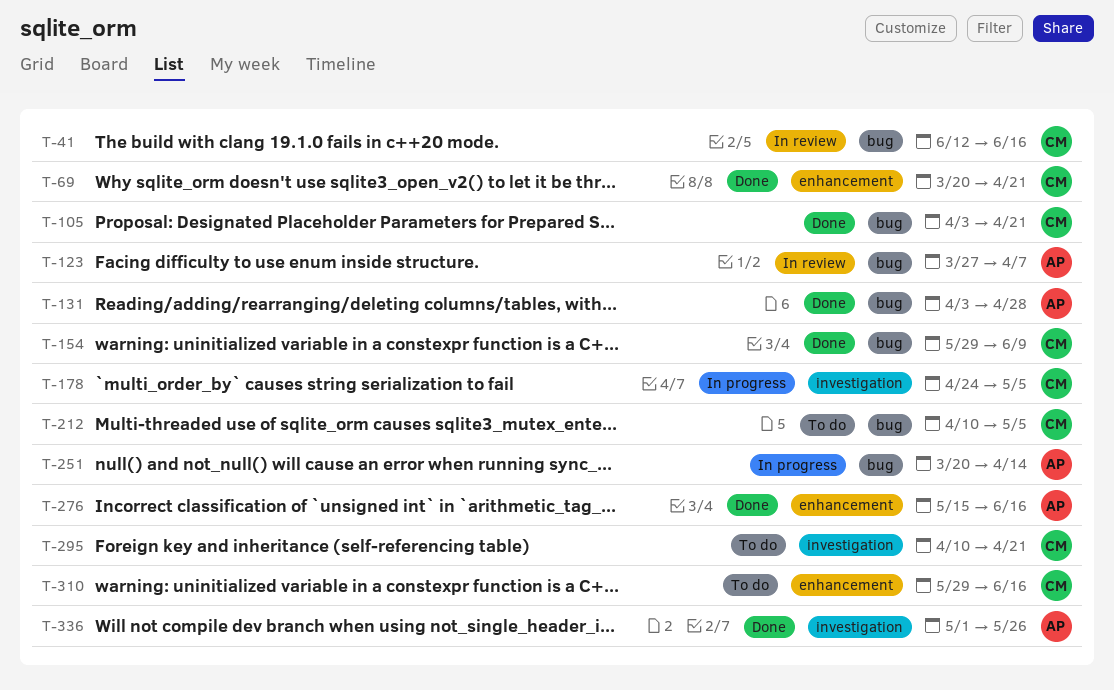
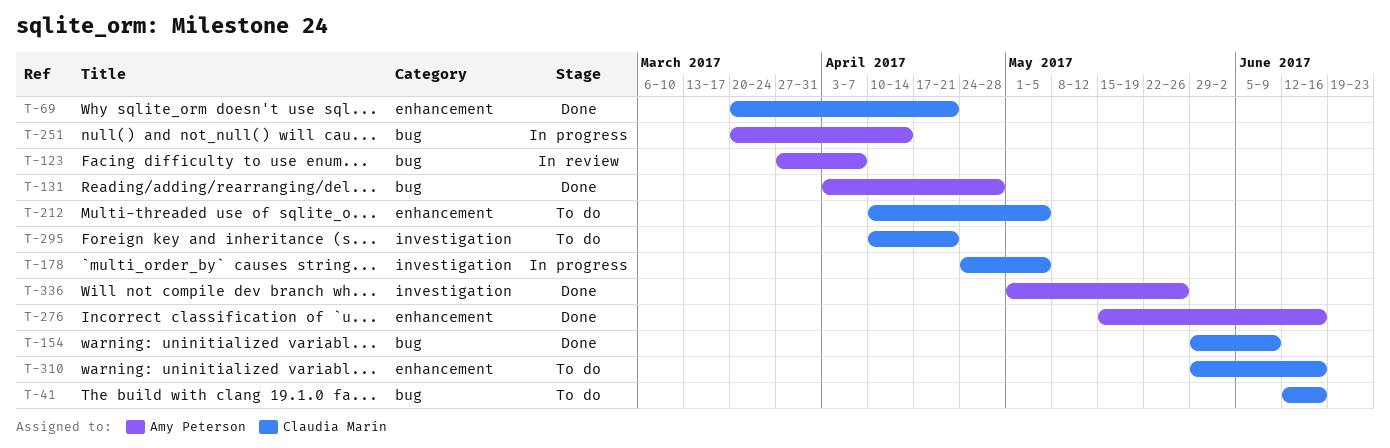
T-41, status: In review -> To do
T-105: present -> none
T-212, label: bug -> enhancement

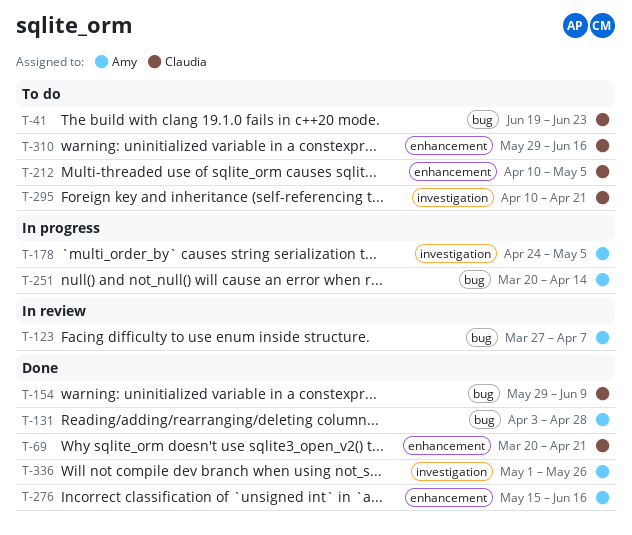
T-41, start: Jun 12 -> Jun 19
T-41, due: Jun 16 -> Jun 23
T-178, owner: Claudia Marín -> Amy Peterson

